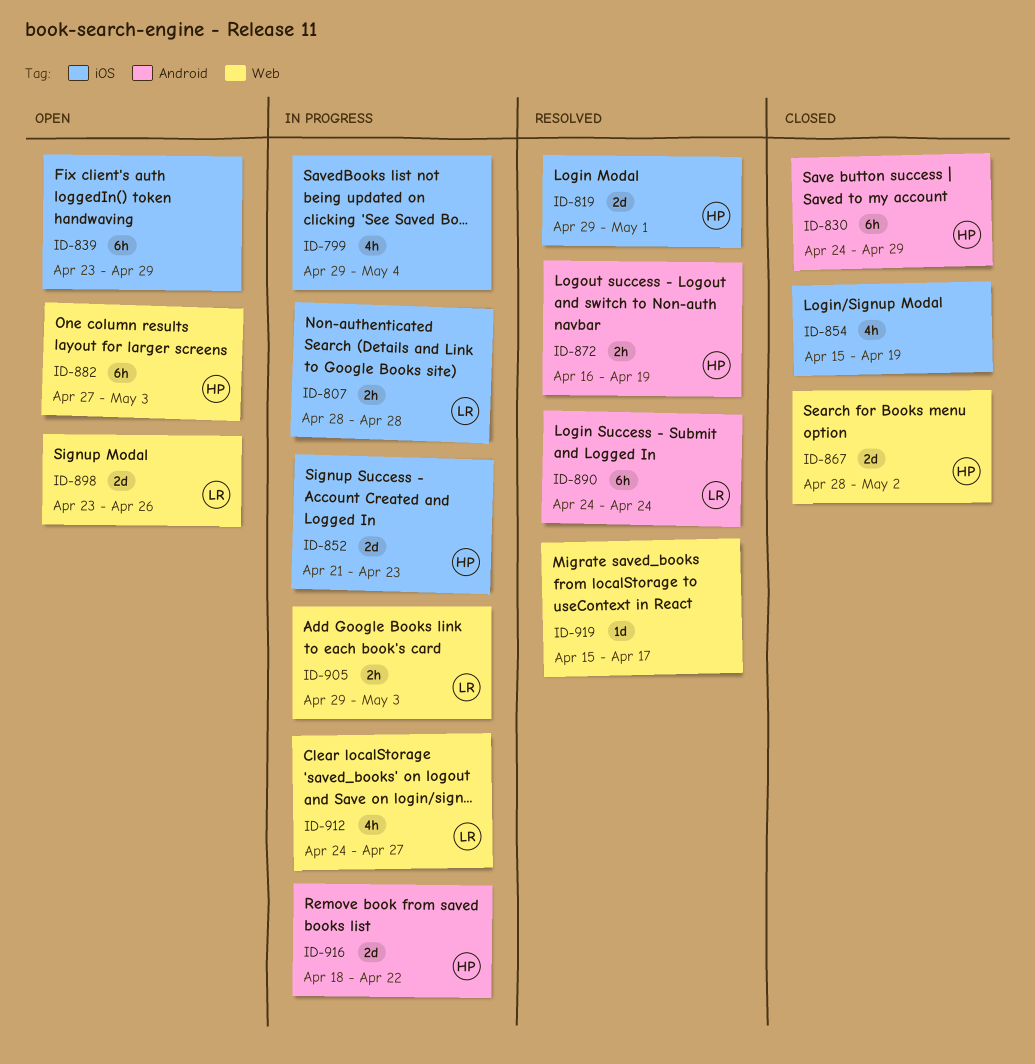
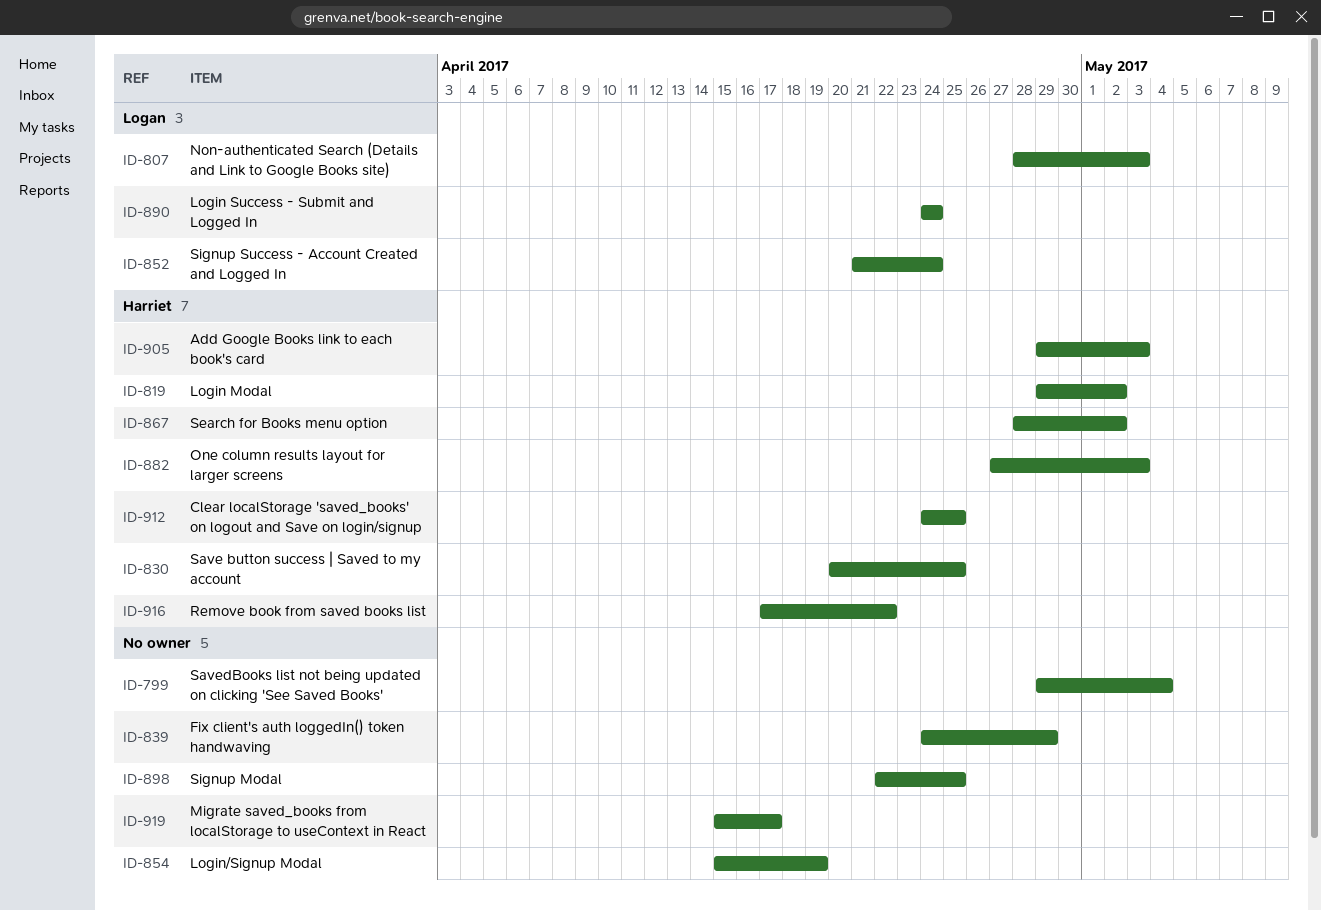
ID-807, due: Apr 28 -> May 3
ID-819, due: May 1 -> May 2
ID-830, start: Apr 24 -> Apr 20
ID-830, due: Apr 29 -> Apr 25
ID-839, start: Apr 23 -> Apr 24
ID-852, owner: Harriet -> Logan
ID-852, due: Apr 23 -> Apr 24
ID-872: present -> none
ID-898, owner: Logan -> none
ID-898, start: Apr 23 -> Apr 22
ID-898, due: Apr 26 -> Apr 25
ID-905, owner: Logan -> Harriet
ID-912, owner: Logan -> Harriet
ID-912, due: Apr 27 -> Apr 25
ID-916, start: Apr 18 -> Apr 17

